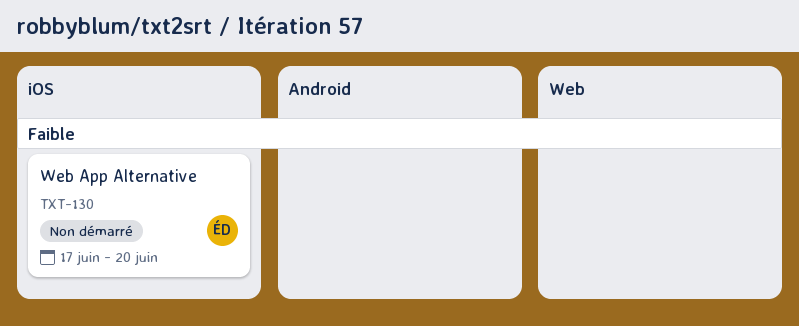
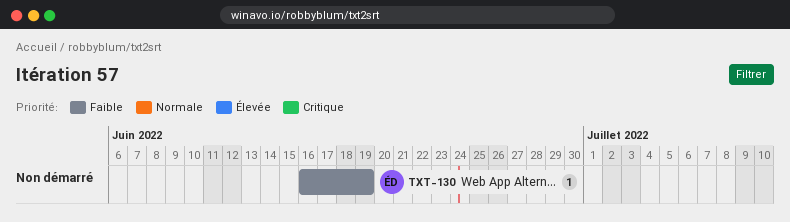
TXT-130, start: Jun 17 -> Jun 16
TXT-130, due: Jun 20 -> Jun 19

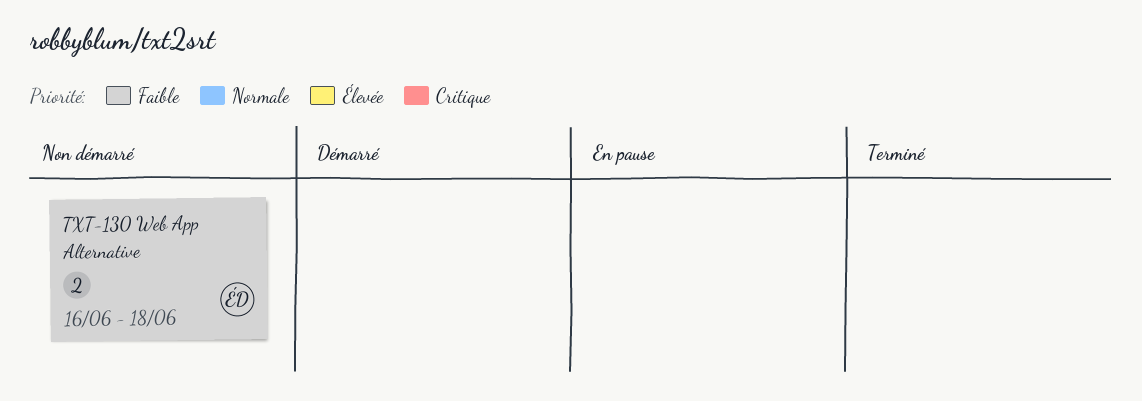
TXT-130, estimate: 1 -> 2
TXT-130, due: Jun 19 -> Jun 18

